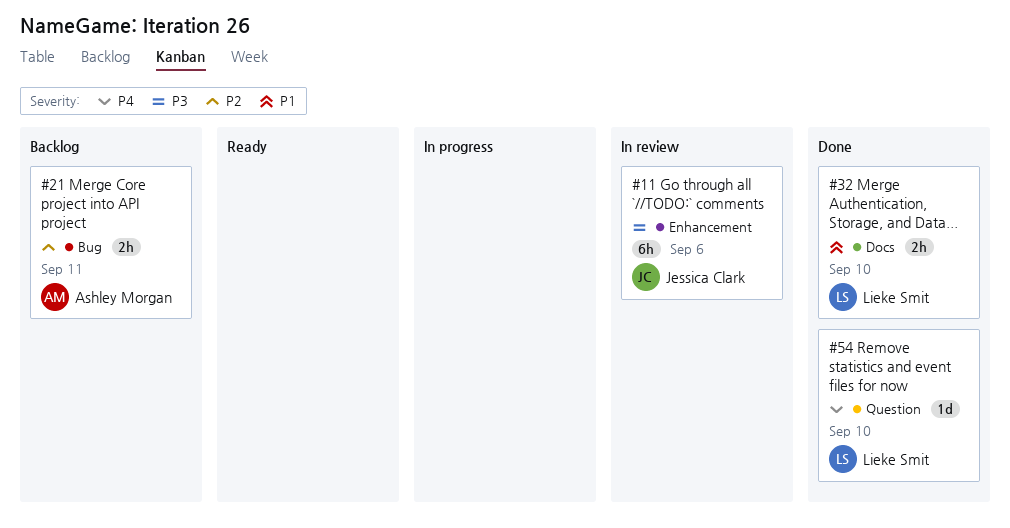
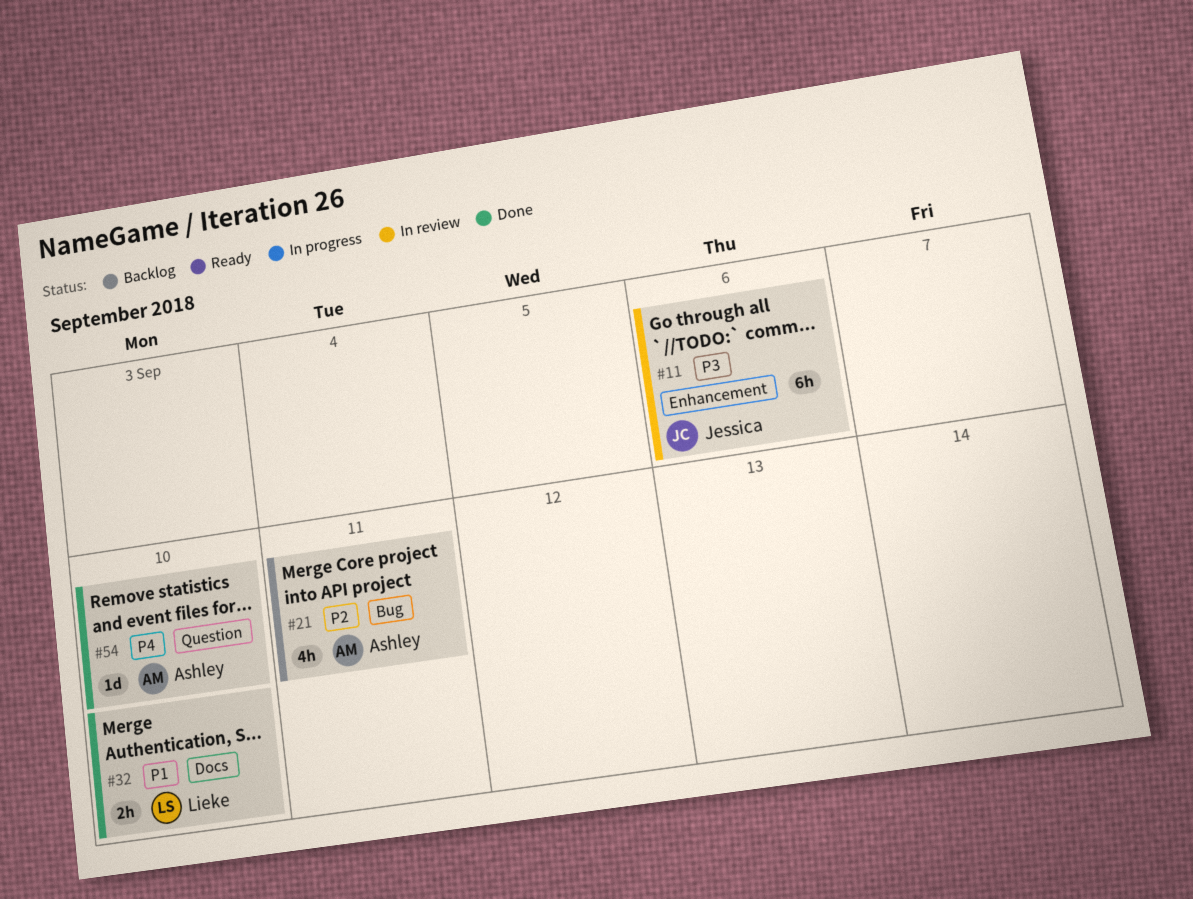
#21, estimate: 2h -> 4h
#54, owner: Lieke Smit -> Ashley Morgan

